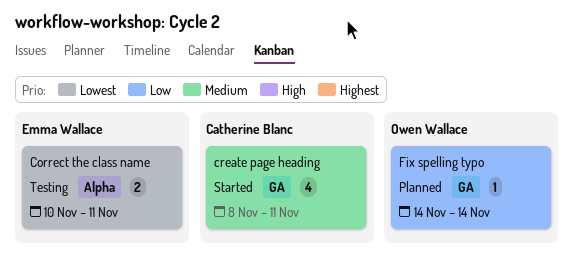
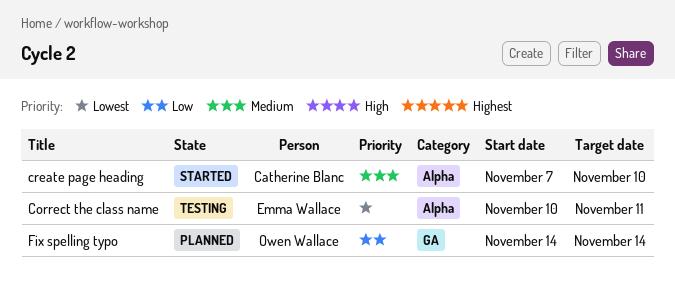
create page heading, label: GA -> Alpha
create page heading, start: Nov 8 -> Nov 7
create page heading, due: Nov 11 -> Nov 10

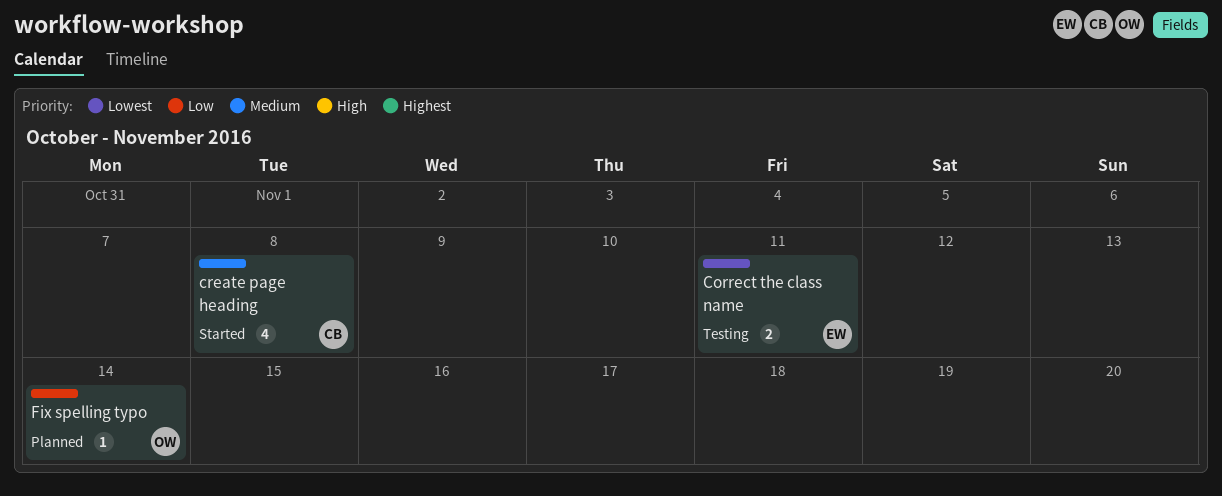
create page heading, due: Nov 10 -> Nov 8

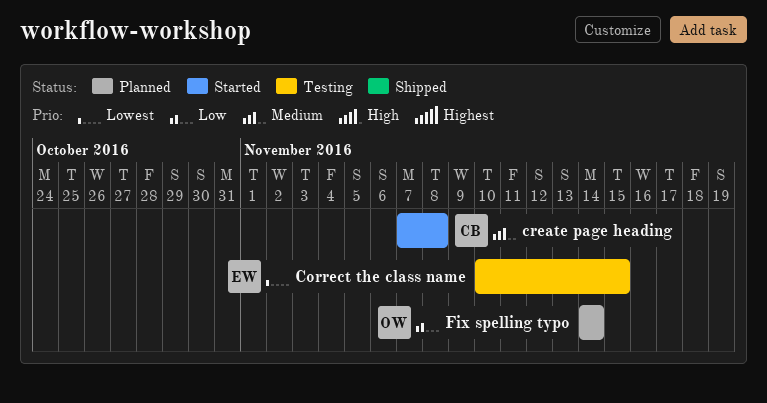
Correct the class name, due: Nov 11 -> Nov 15

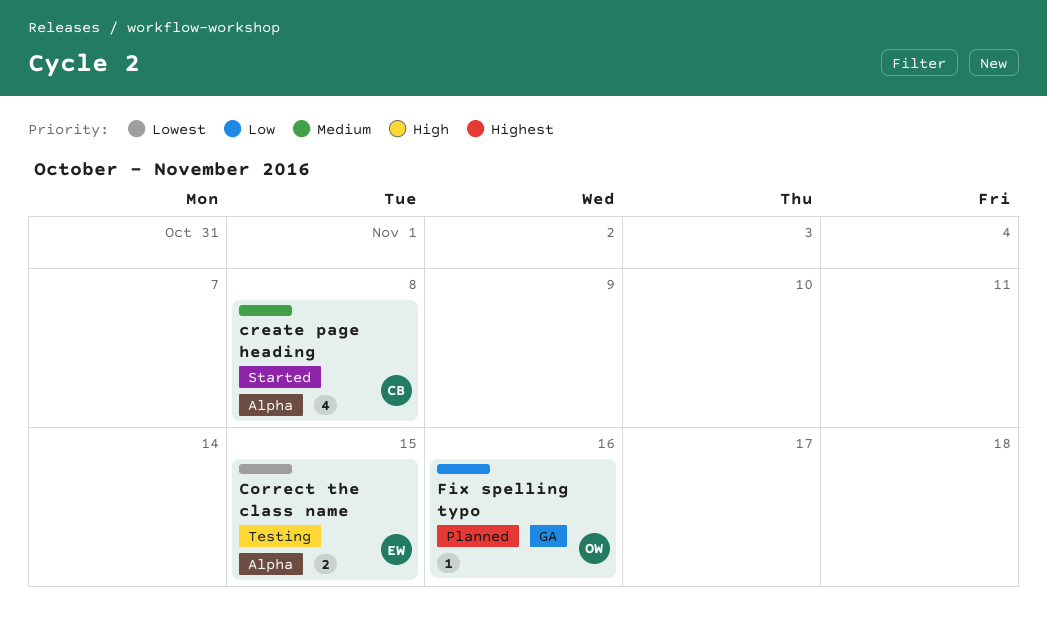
Fix spelling typo, due: Nov 14 -> Nov 16

